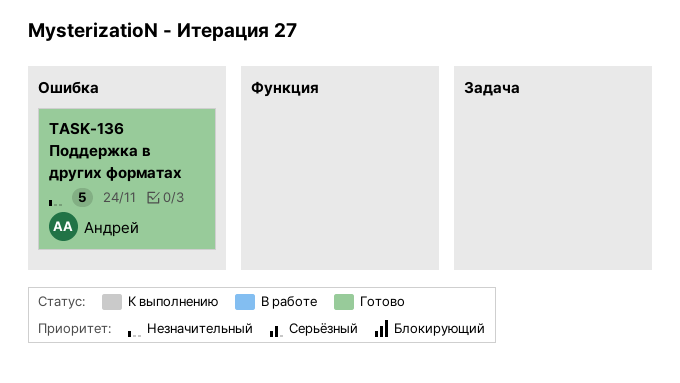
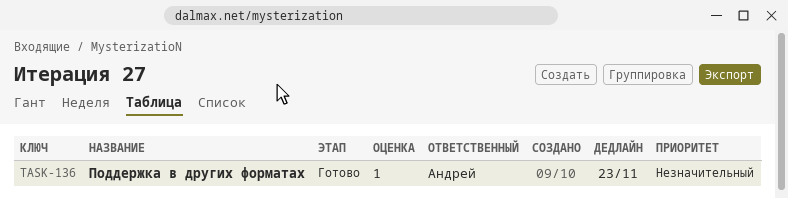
TASK-136, estimate: 5 -> 1
TASK-136, due: Nov 24 -> Nov 23

